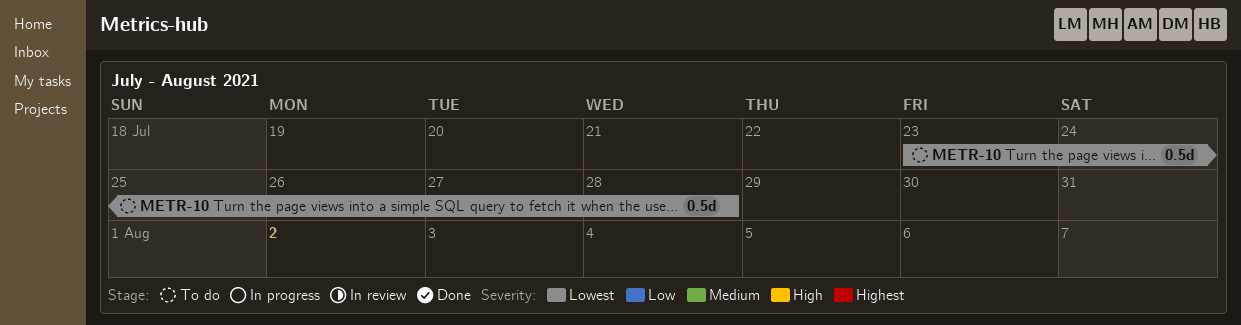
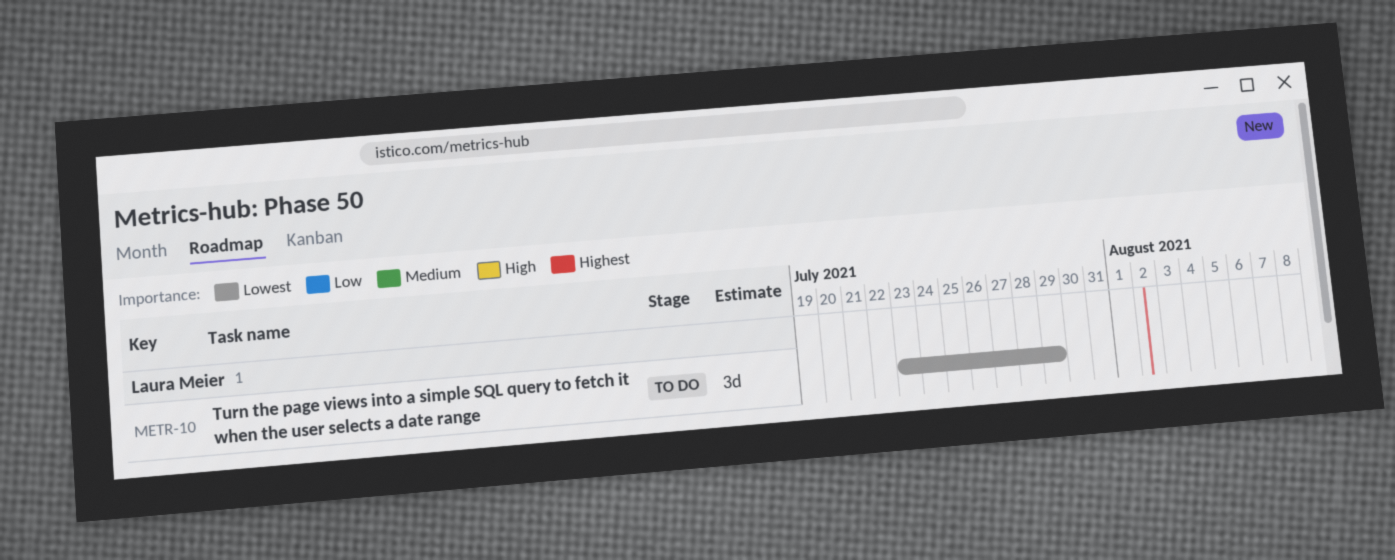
METR-10, estimate: 0.5d -> 3d
METR-10, due: Jul 28 -> Jul 29

